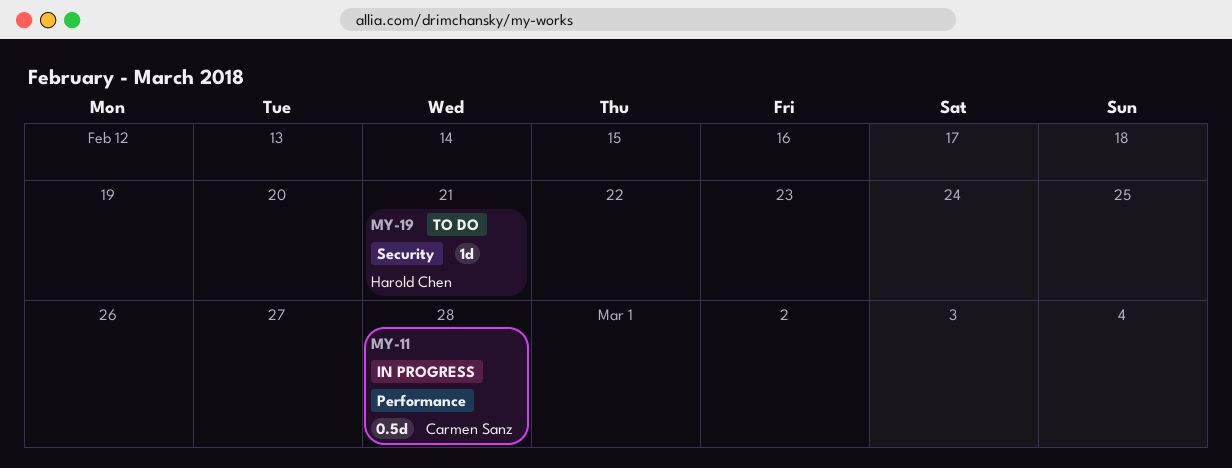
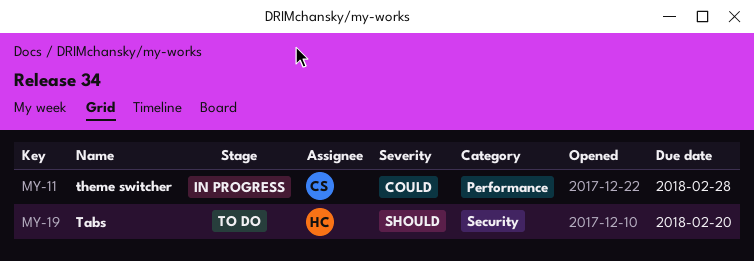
MY-19, due: Feb 21 -> Feb 20

